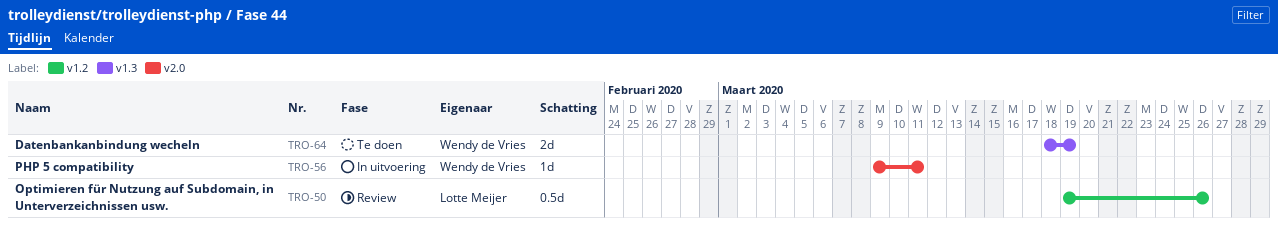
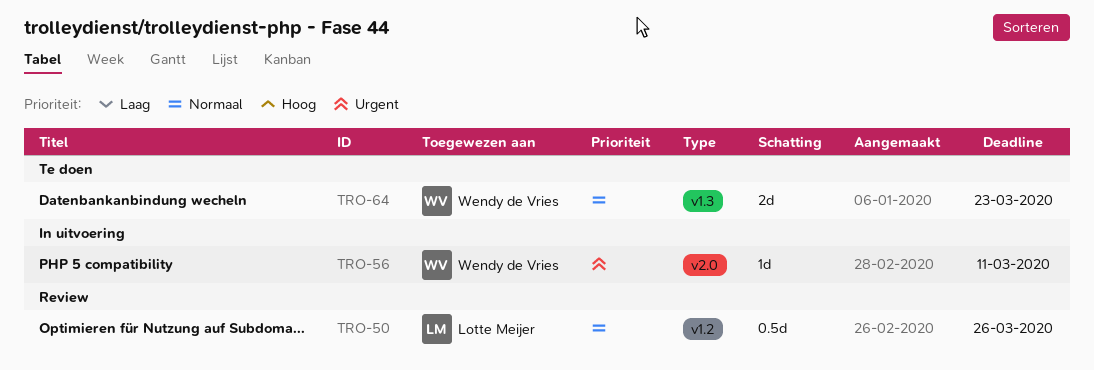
TRO-64, due: Mar 19 -> Mar 23

